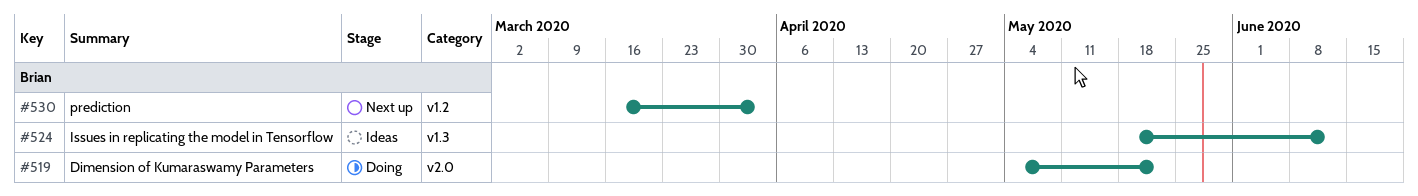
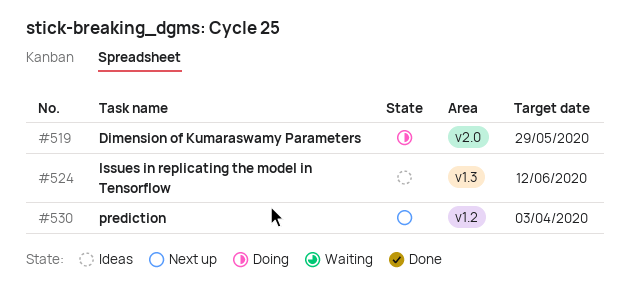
#519, due: May 22 -> May 29

